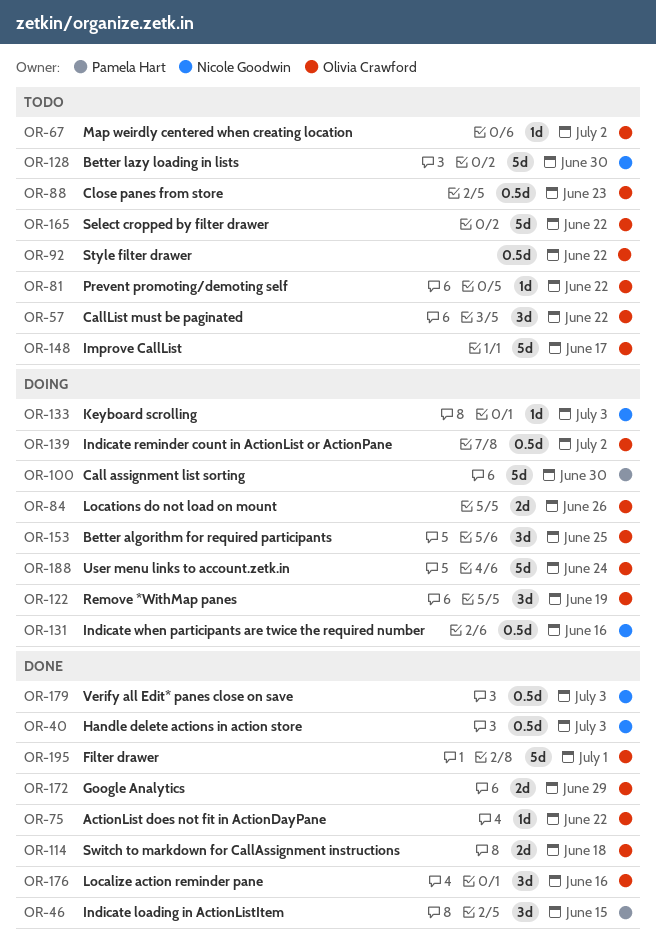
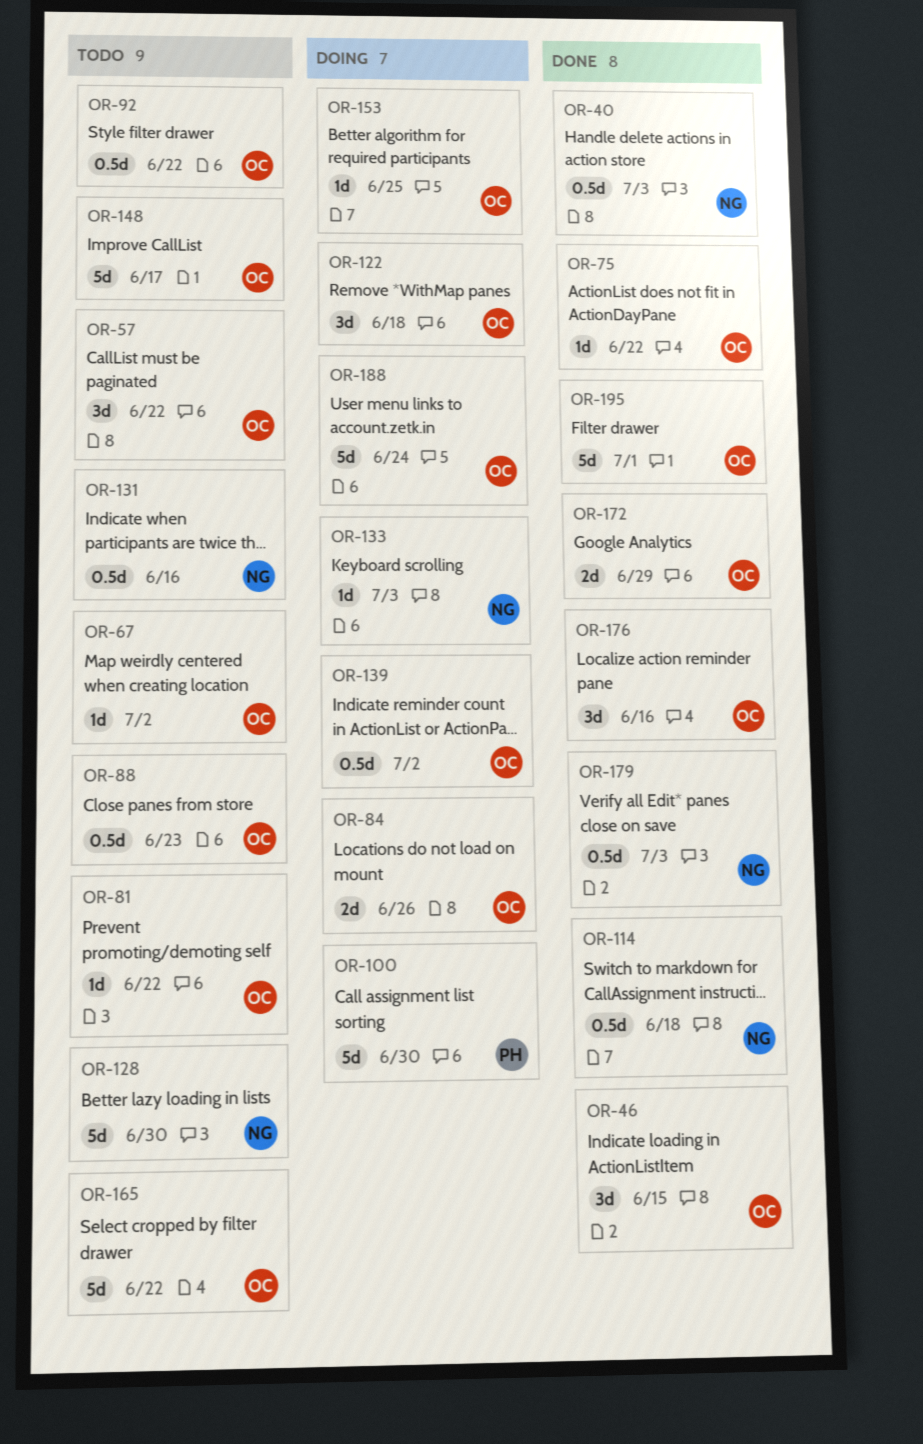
OR-46, owner: Pamela Hart -> Olivia Crawford
OR-114, owner: Olivia Crawford -> Nicole Goodwin
OR-114, estimate: 2d -> 0.5d
OR-122, due: Jun 19 -> Jun 18
OR-131, status: Doing -> Todo
OR-153, estimate: 3d -> 1d

